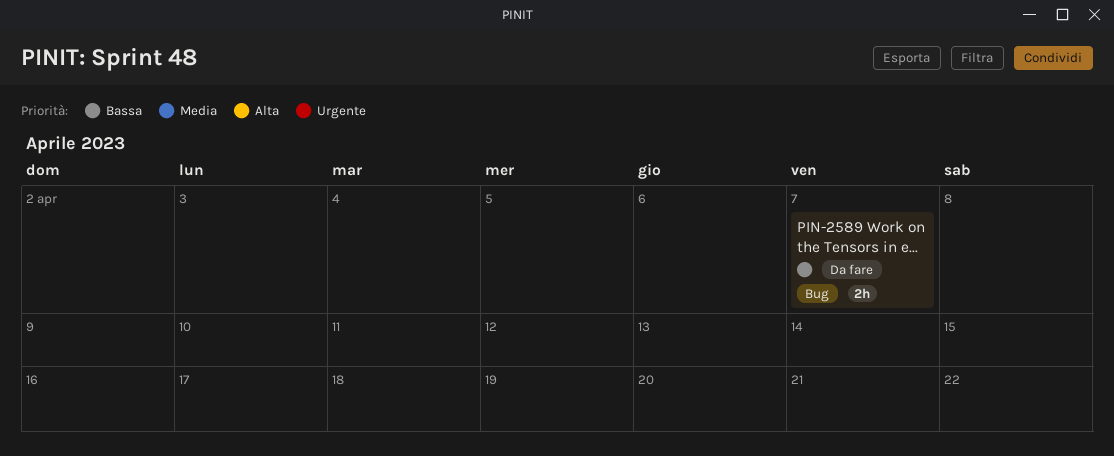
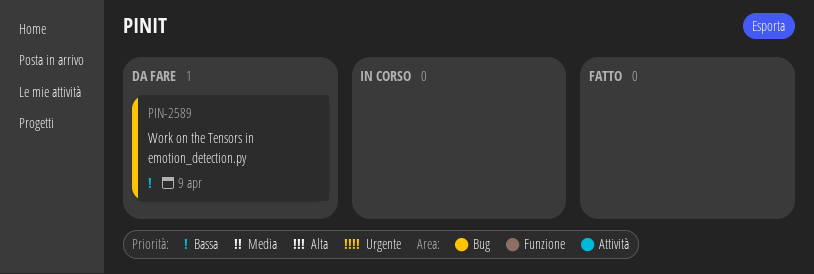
PIN-2589, due: Apr 7 -> Apr 9

